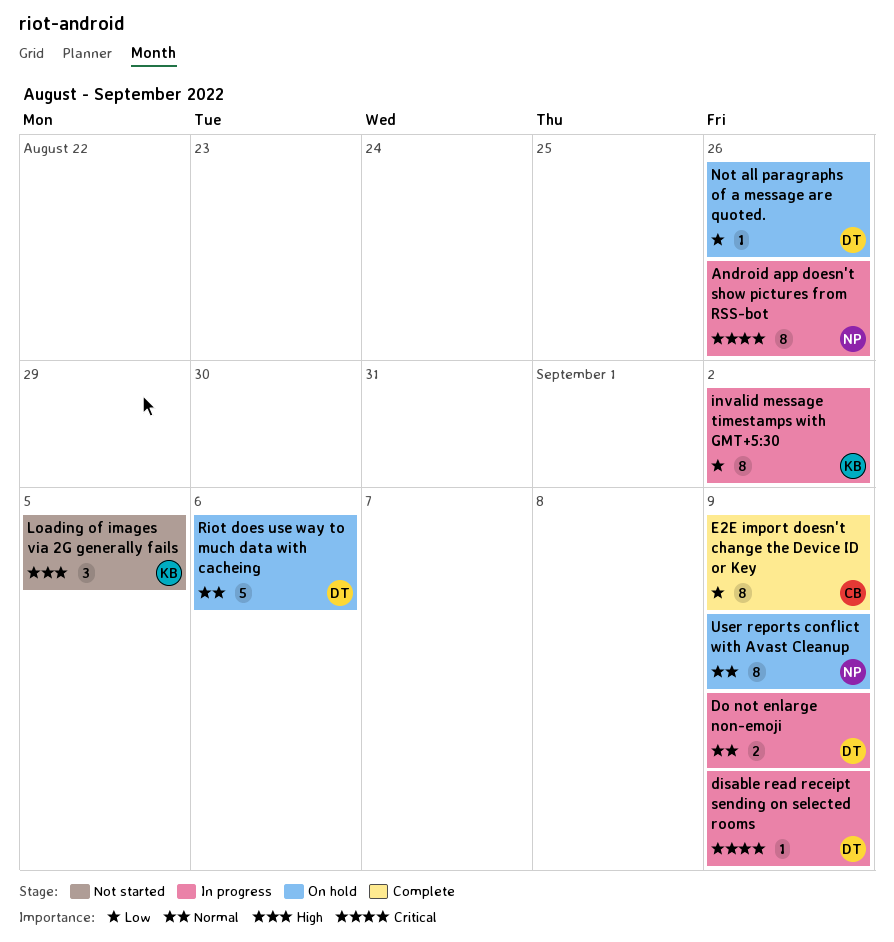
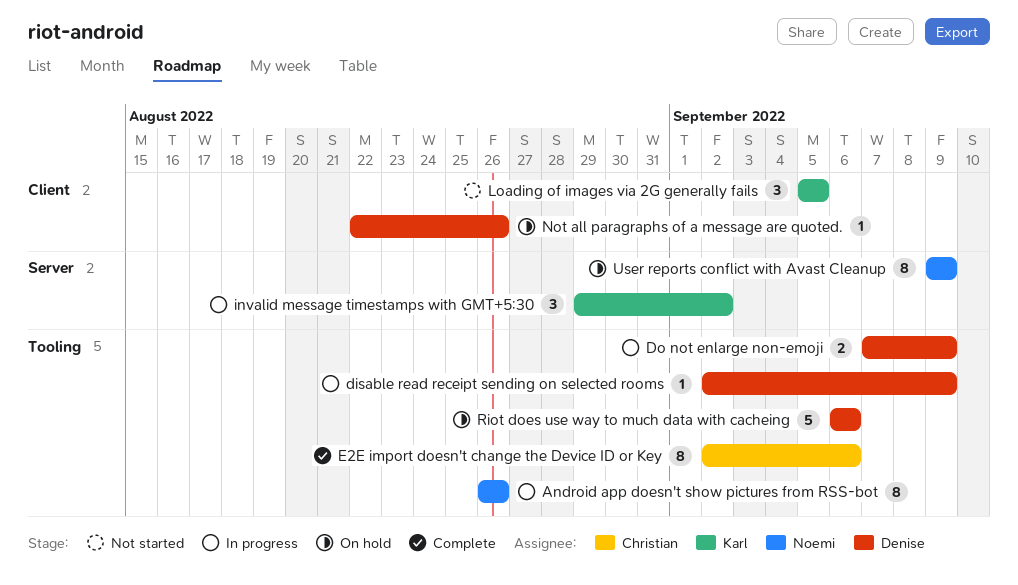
E2E import doesn't change the Device ID or Key, due: Sep 9 -> Sep 6
invalid message timestamps with GMT+5:30, estimate: 8 -> 3

